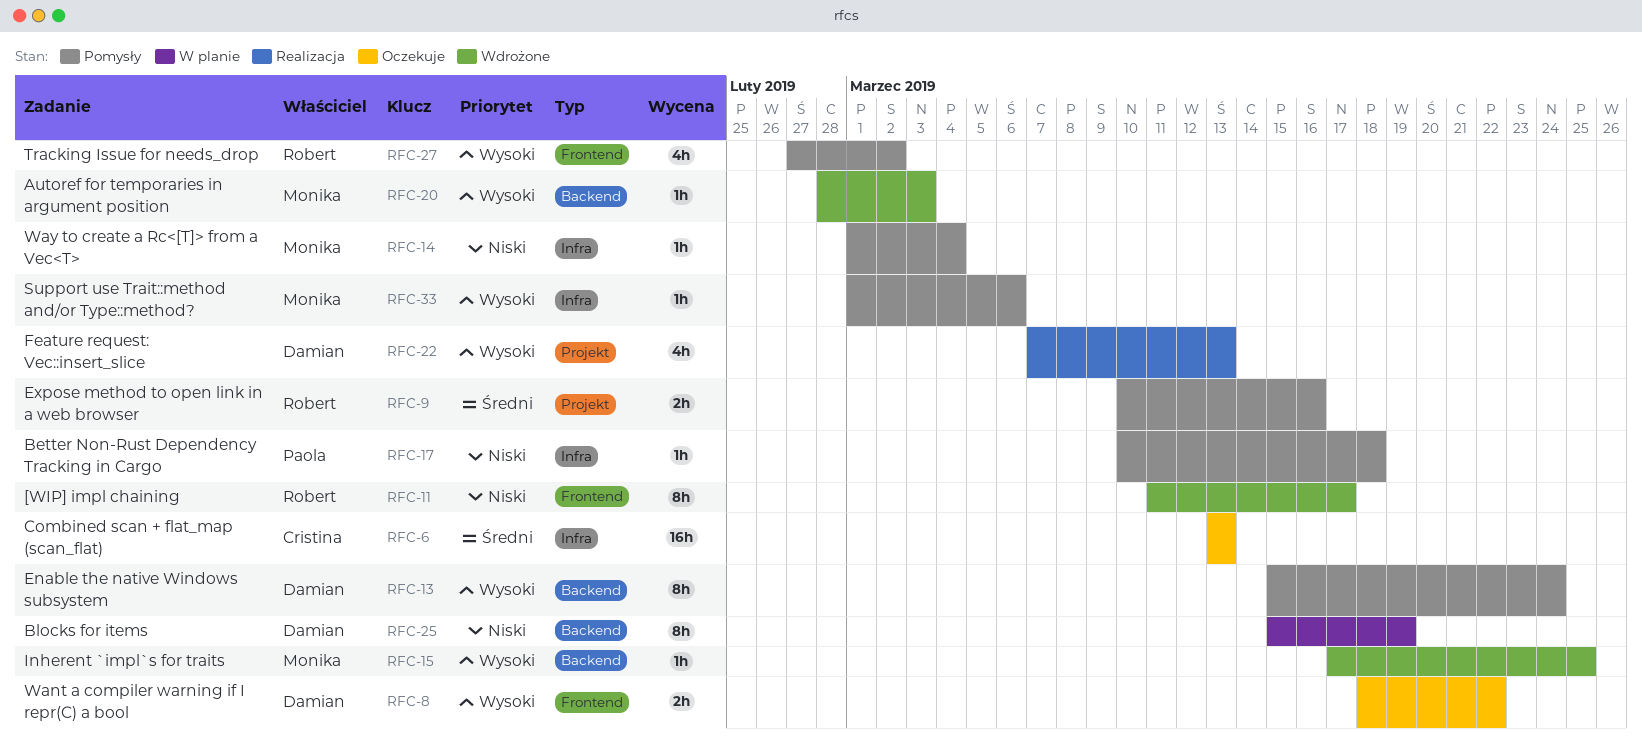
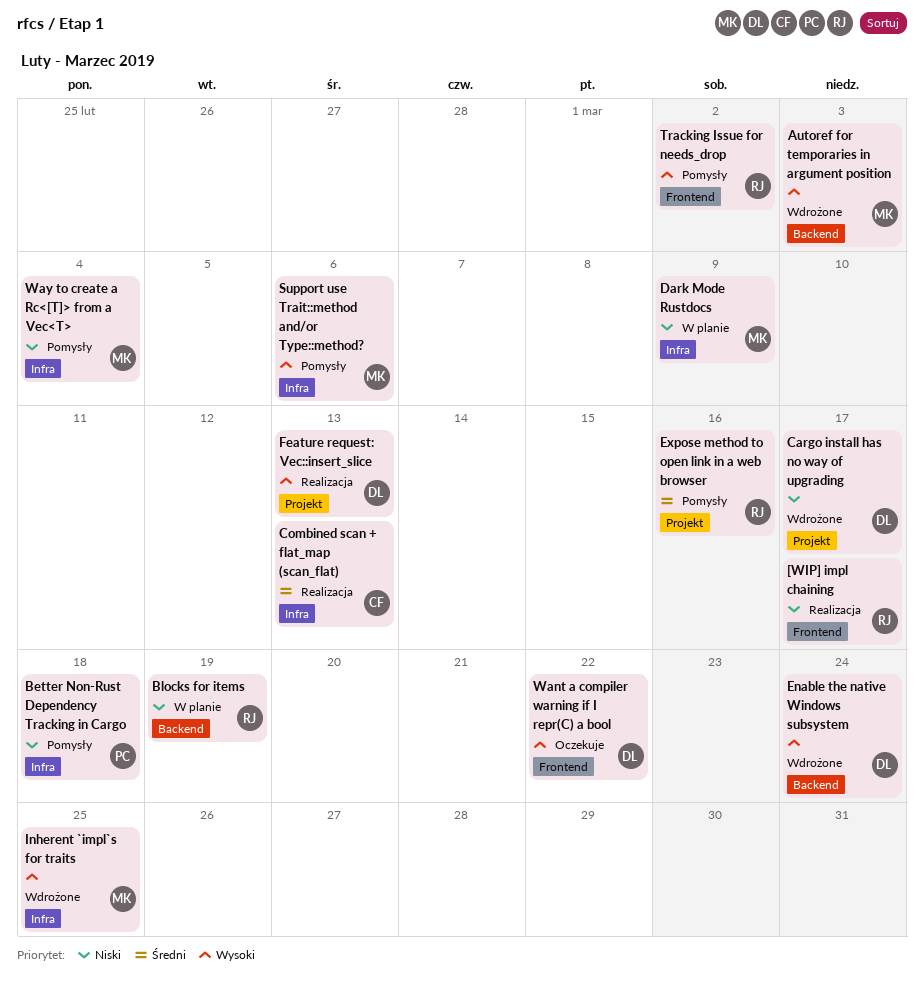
[WIP] impl chaining, status: Wdrożone -> Realizacja
Blocks for items, owner: Damian -> Robert
Cargo install has no way of upgrading: none -> present
Combined scan + flat_map (scan_flat), status: Oczekuje -> Realizacja
Dark Mode Rustdocs: none -> present
Enable the native Windows subsystem, status: Pomysły -> Wdrożone
Inherent `impl`s for traits, label: Backend -> Infra

